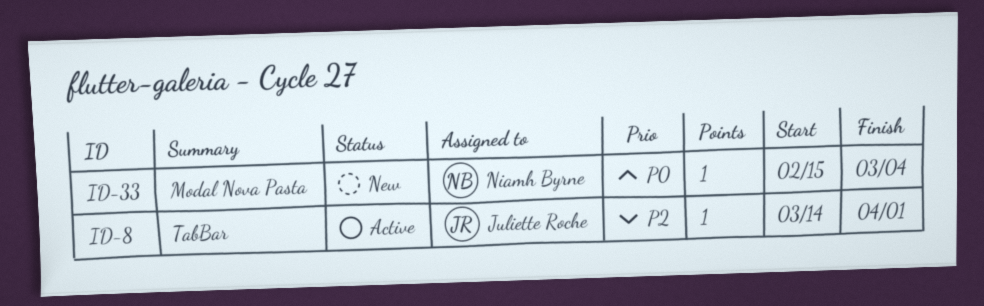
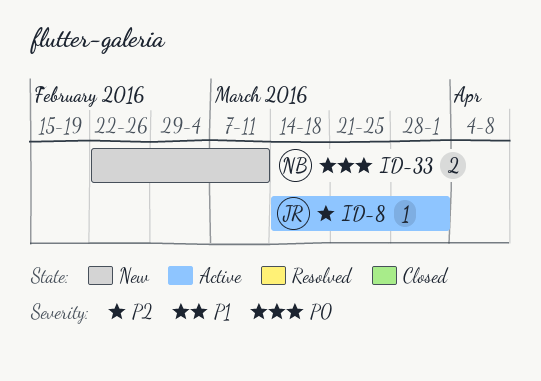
ID-33, estimate: 1 -> 2
ID-33, start: Feb 15 -> Feb 22
ID-33, due: Mar 4 -> Mar 11

